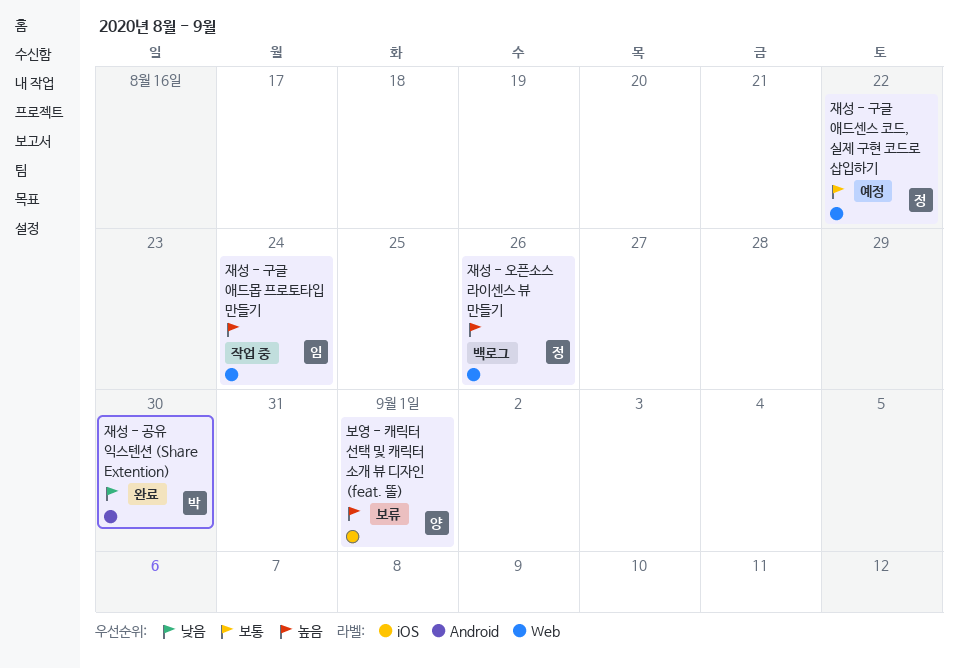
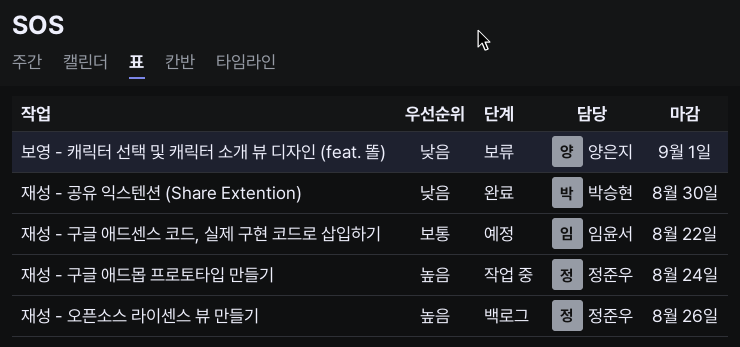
보영 - 캐릭터 선택 및 캐릭터 소개 뷰 디자인 (feat. 똘), priority: 높음 -> 낮음
재성 - 구글 애드몹 프로토타입 만들기, owner: 임윤서 -> 정준우
재성 - 구글 애드센스 코드, 실제 구현 코드로 삽입하기, owner: 정준우 -> 임윤서

